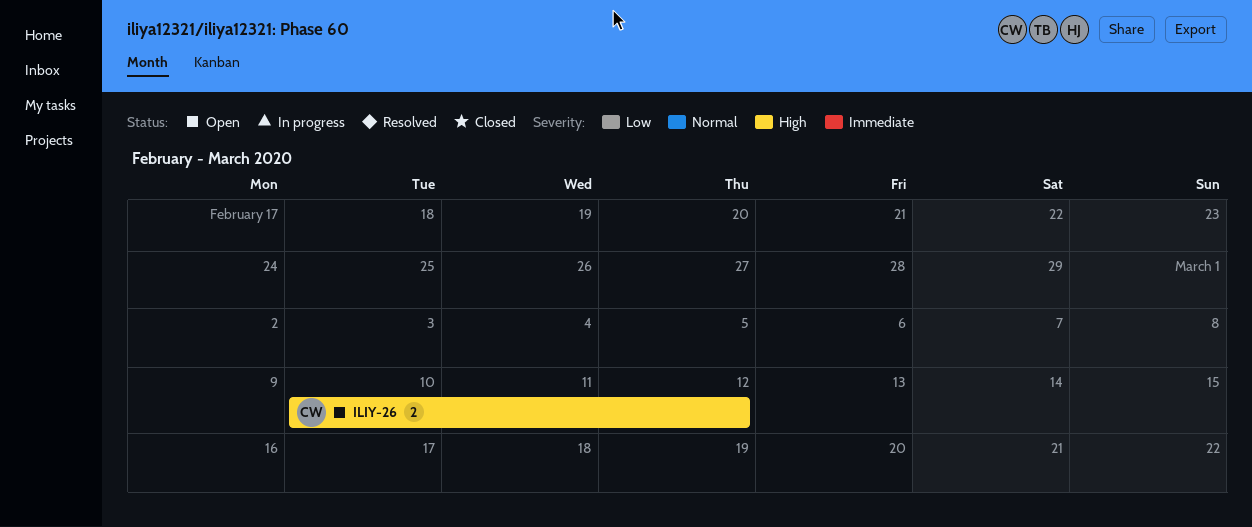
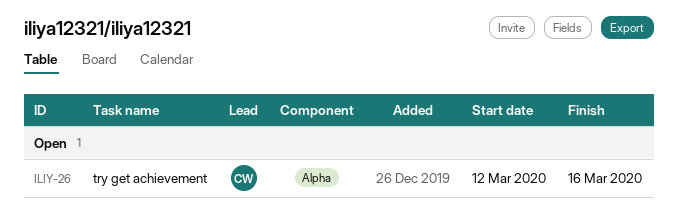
ILIY-26, start: Mar 10 -> Mar 12
ILIY-26, due: Mar 12 -> Mar 16

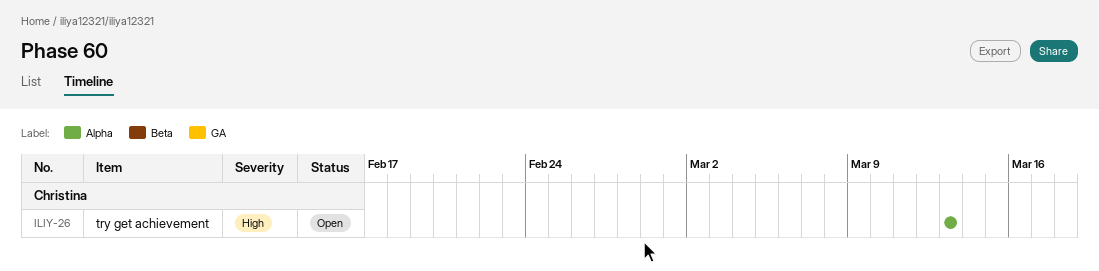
ILIY-26, start: Mar 12 -> Mar 13
ILIY-26, due: Mar 16 -> Mar 13

